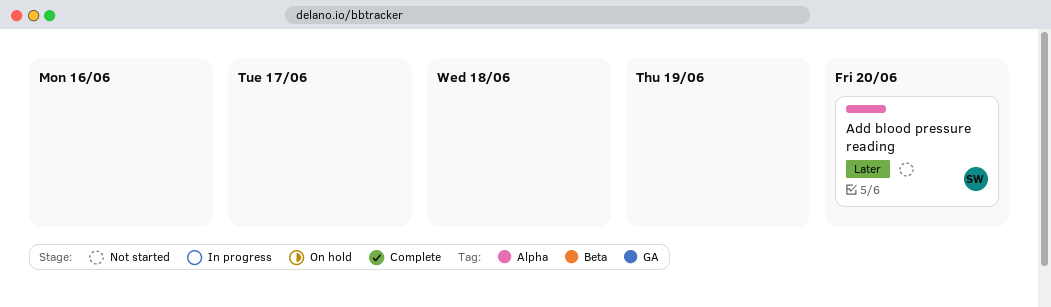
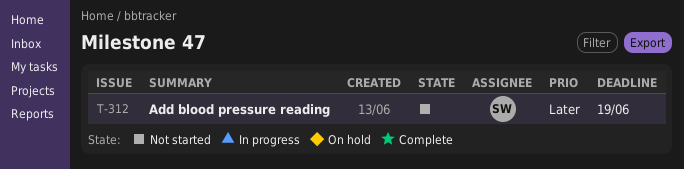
Add blood pressure reading, due: Jun 20 -> Jun 19

